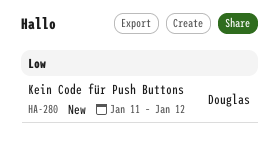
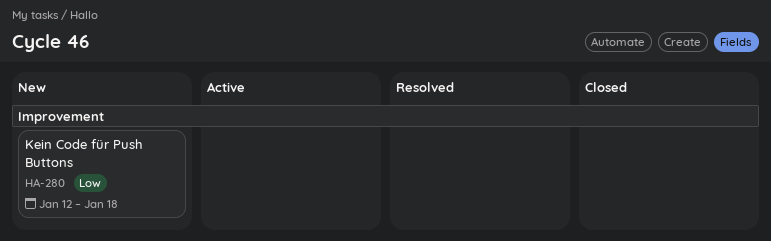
HA-280, start: Jan 11 -> Jan 12
HA-280, due: Jan 12 -> Jan 18

